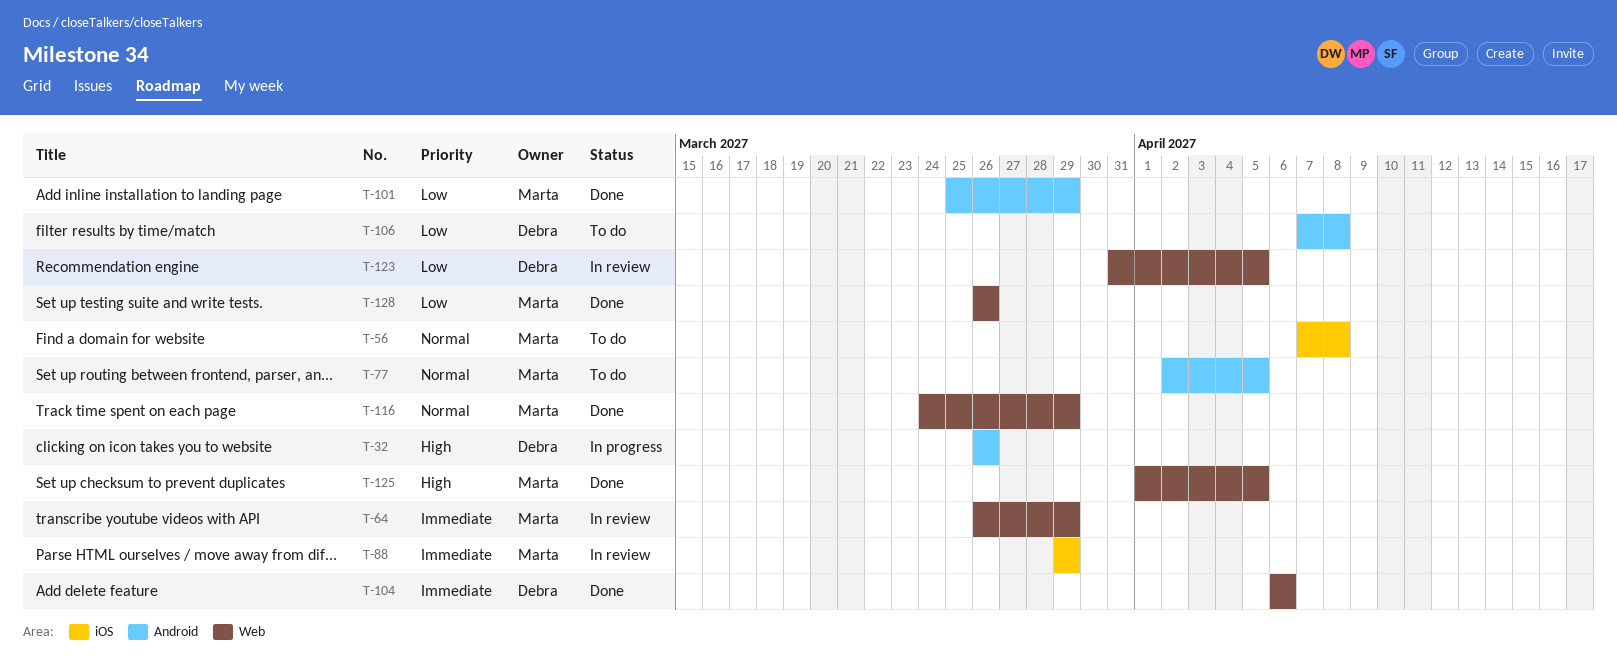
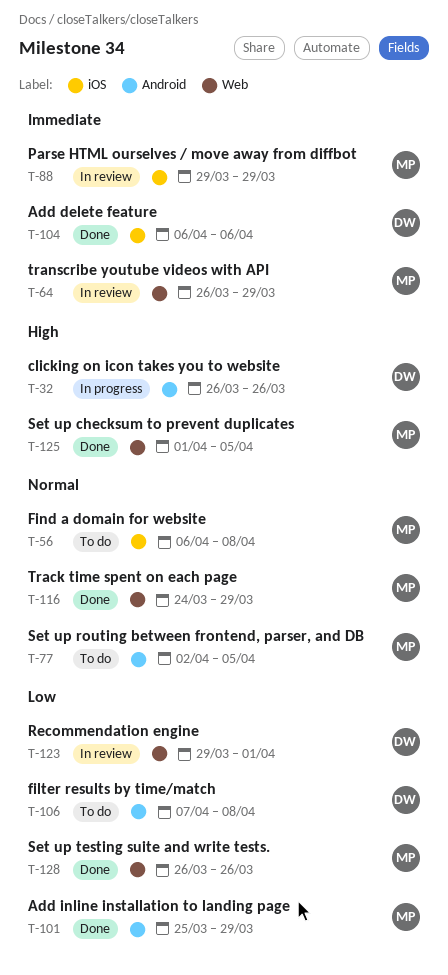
T-56, start: Apr 7 -> Apr 6
T-104, label: Web -> iOS
T-123, start: Mar 31 -> Mar 29
T-123, due: Apr 5 -> Apr 1

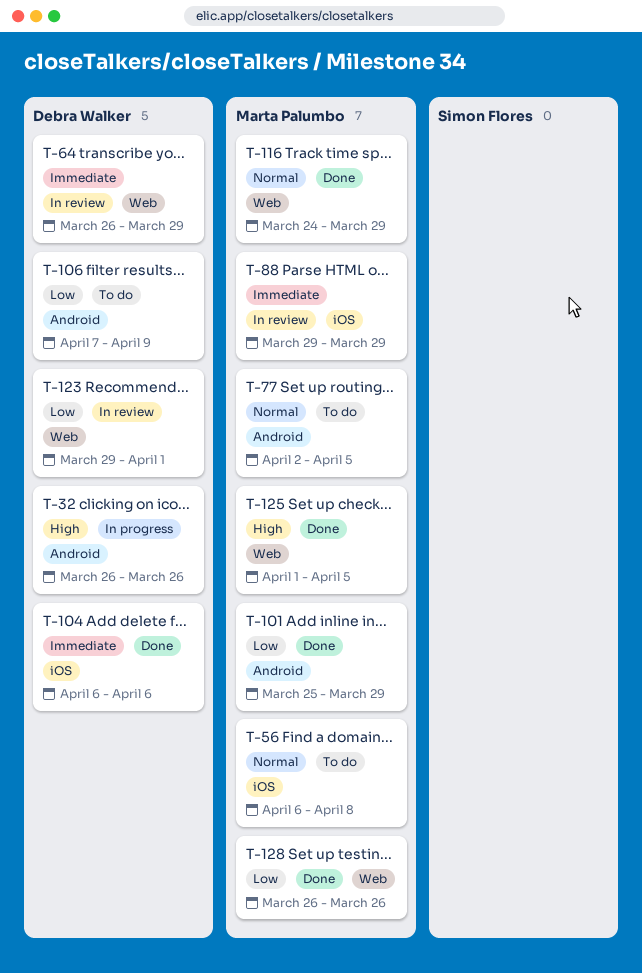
T-64, owner: Marta Palumbo -> Debra Walker
T-106, due: Apr 8 -> Apr 9

